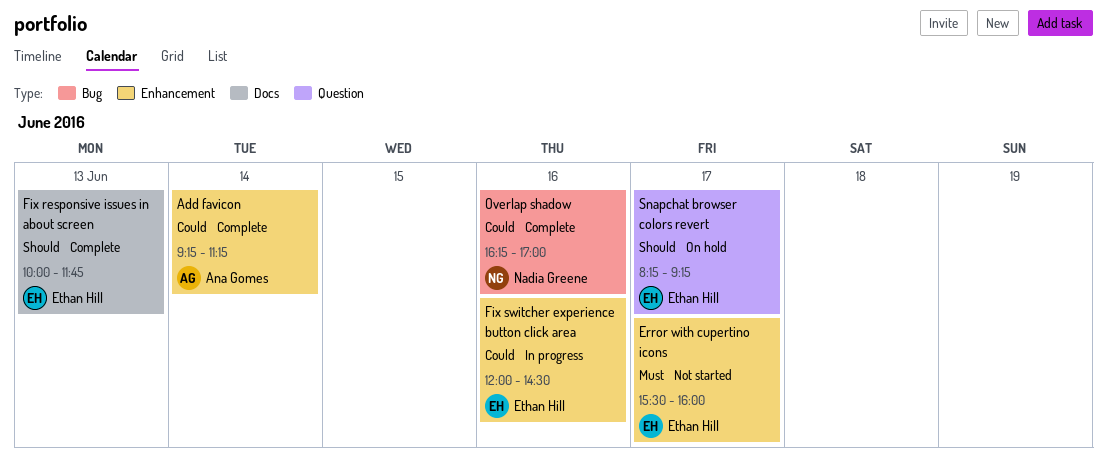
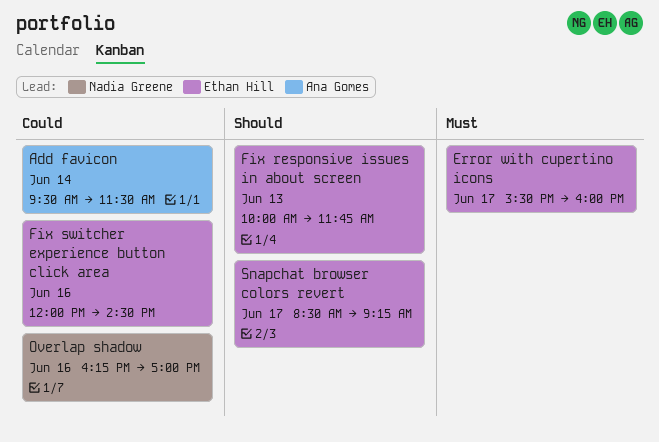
Add favicon, begins: 09:15 -> 09:30
Add favicon, ends: 11:15 -> 11:30
Snapchat browser colors revert, begins: 08:15 -> 08:30

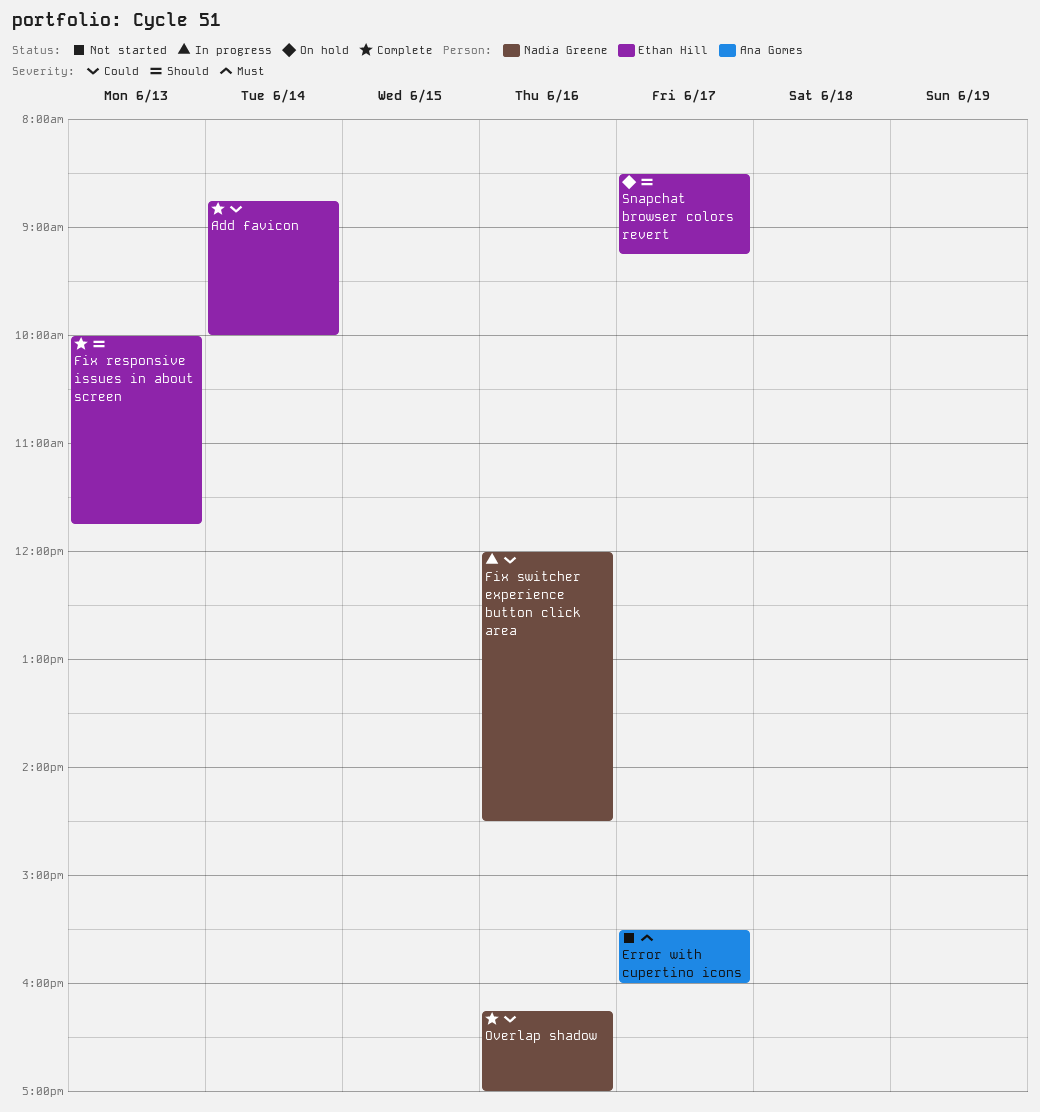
Add favicon, owner: Ana Gomes -> Ethan Hill
Add favicon, begins: 09:30 -> 08:45
Add favicon, ends: 11:30 -> 10:00
Error with cupertino icons, owner: Ethan Hill -> Ana Gomes
Fix switcher experience button click area, owner: Ethan Hill -> Nadia Greene

